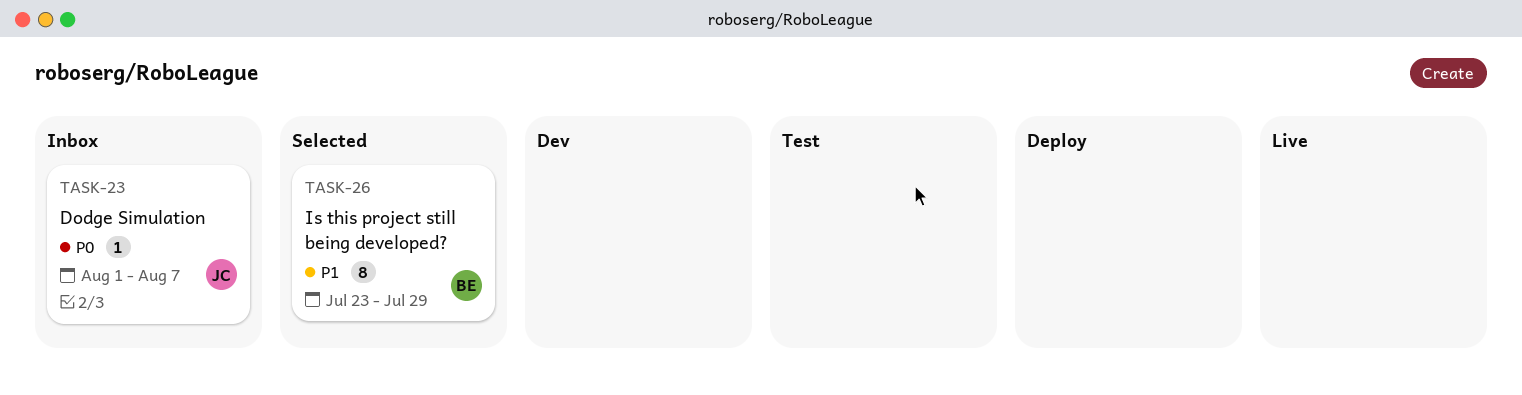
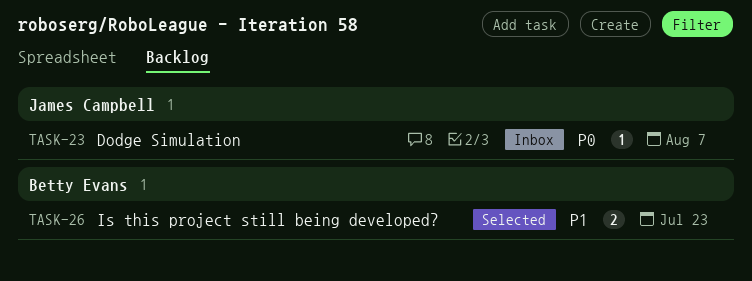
TASK-26, estimate: 8 -> 2
TASK-26, due: Jul 29 -> Jul 23

